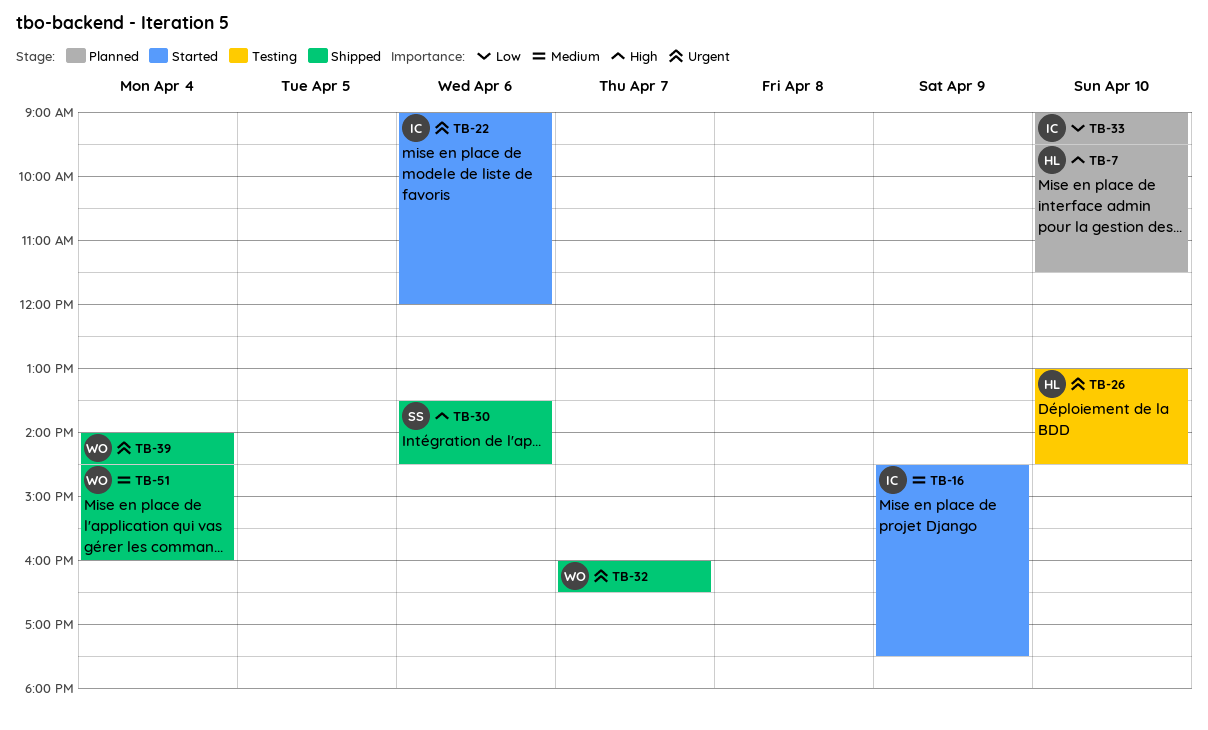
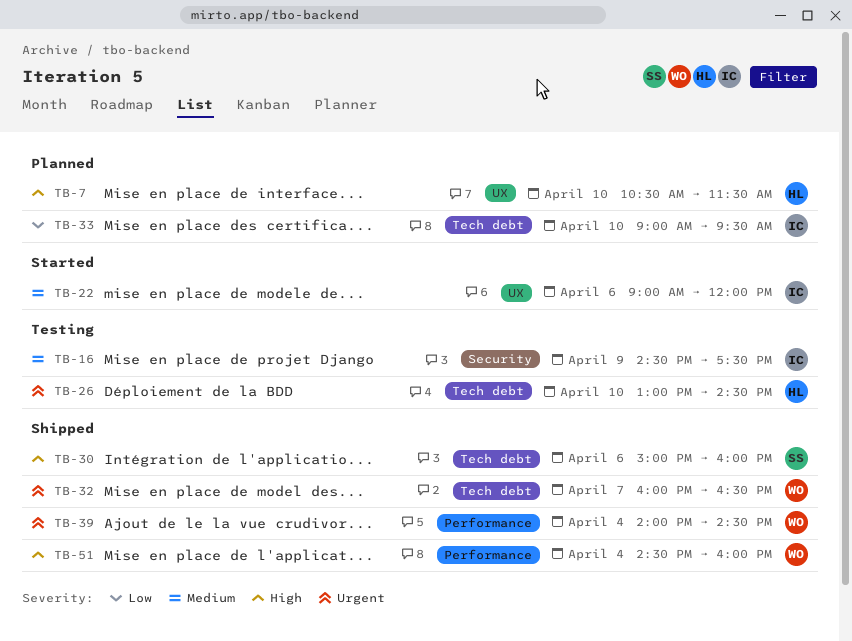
TB-7, begins: 09:30 -> 10:30
TB-16, status: Started -> Testing
TB-22, priority: Urgent -> Medium
TB-30, begins: 13:30 -> 15:00
TB-30, ends: 14:30 -> 16:00
TB-51, priority: Medium -> High

